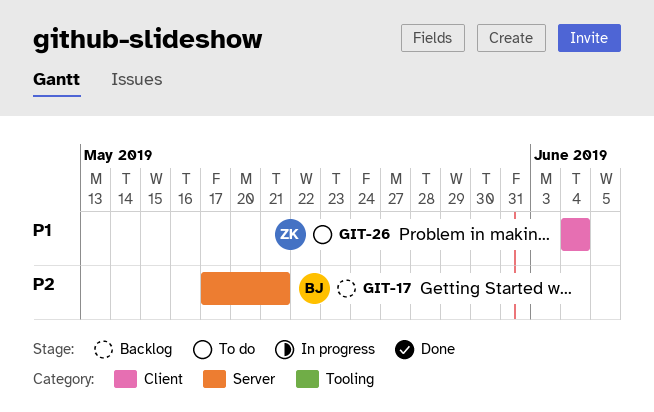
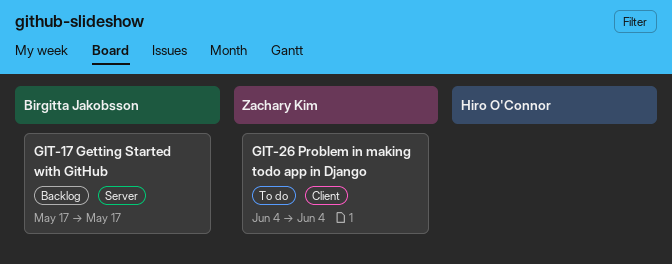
GIT-17, due: May 21 -> May 17

